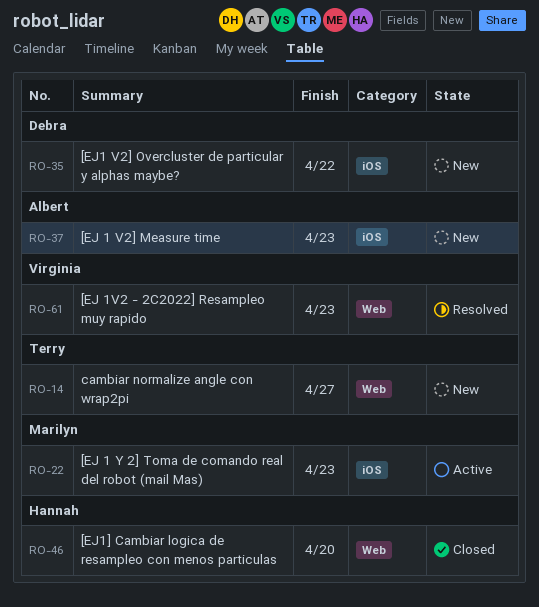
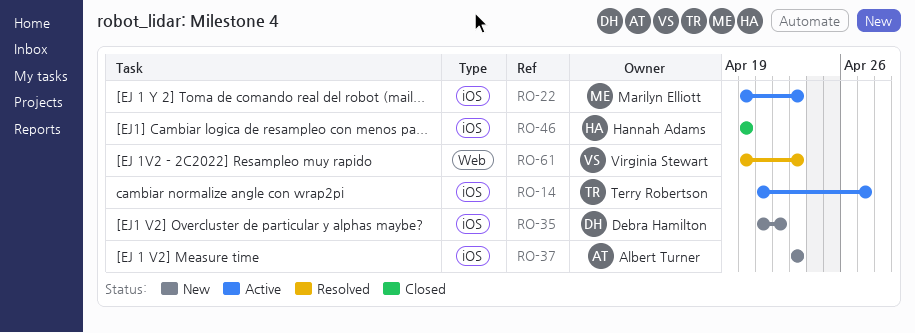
RO-14, status: New -> Active
RO-14, label: Web -> iOS
RO-46, label: Web -> iOS

